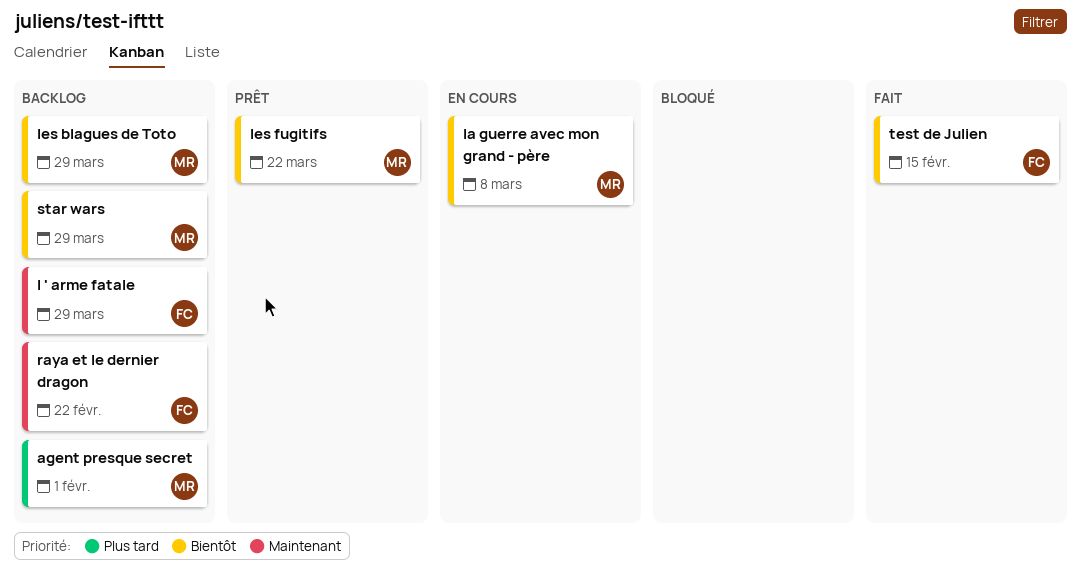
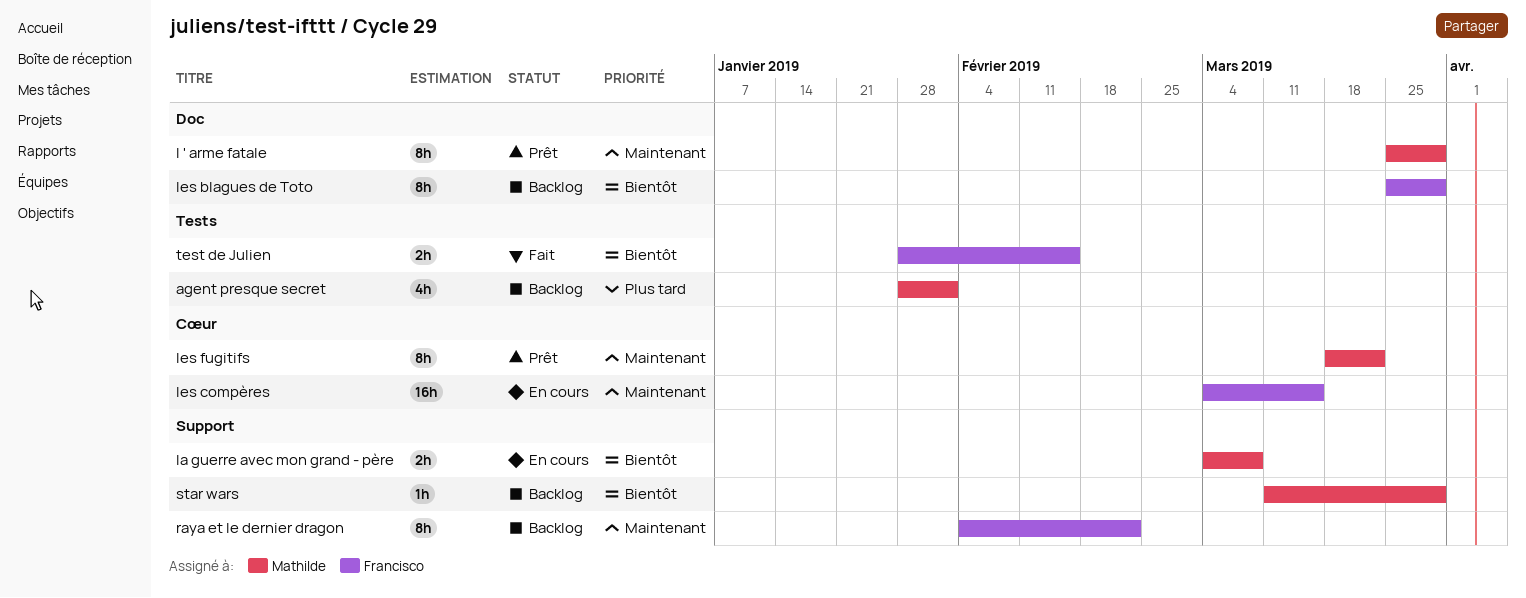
l ' arme fatale, status: Backlog -> Prêt
l ' arme fatale, owner: Francisco -> Mathilde
les blagues de Toto, owner: Mathilde -> Francisco
les compères: none -> present
les fugitifs, priority: Bientôt -> Maintenant

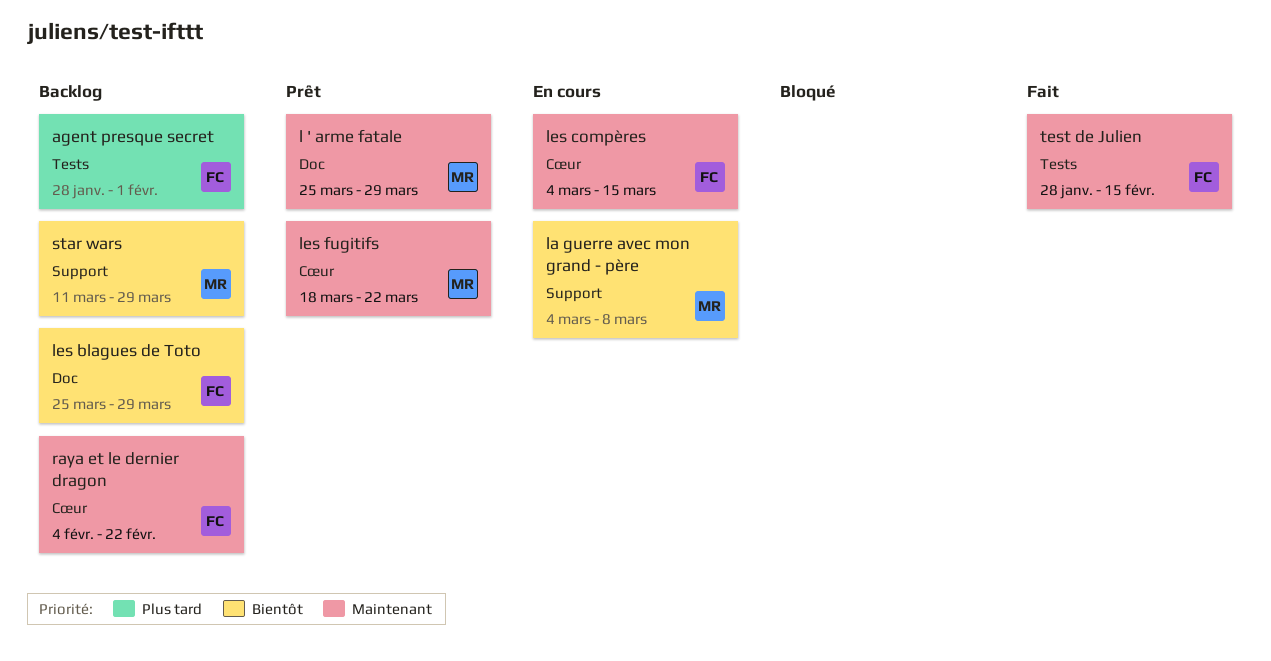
agent presque secret, owner: Mathilde -> Francisco
raya et le dernier dragon, label: Support -> Cœur
test de Julien, priority: Bientôt -> Maintenant

